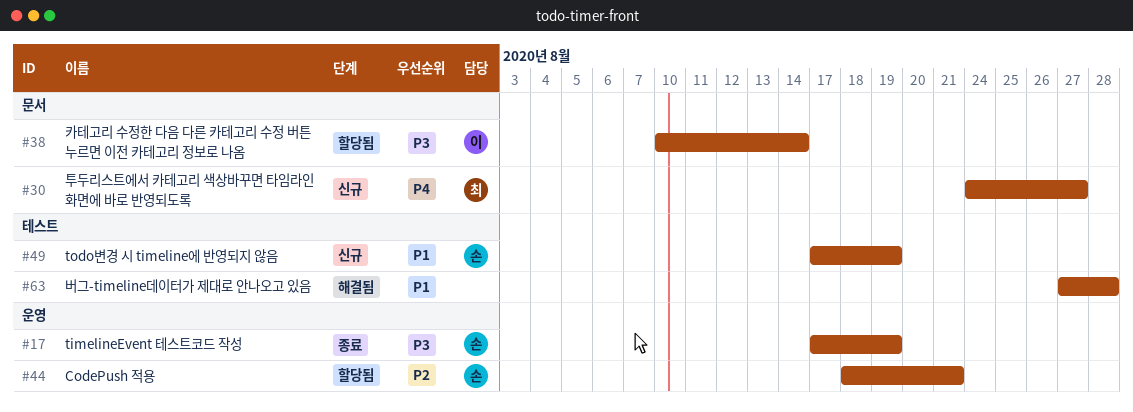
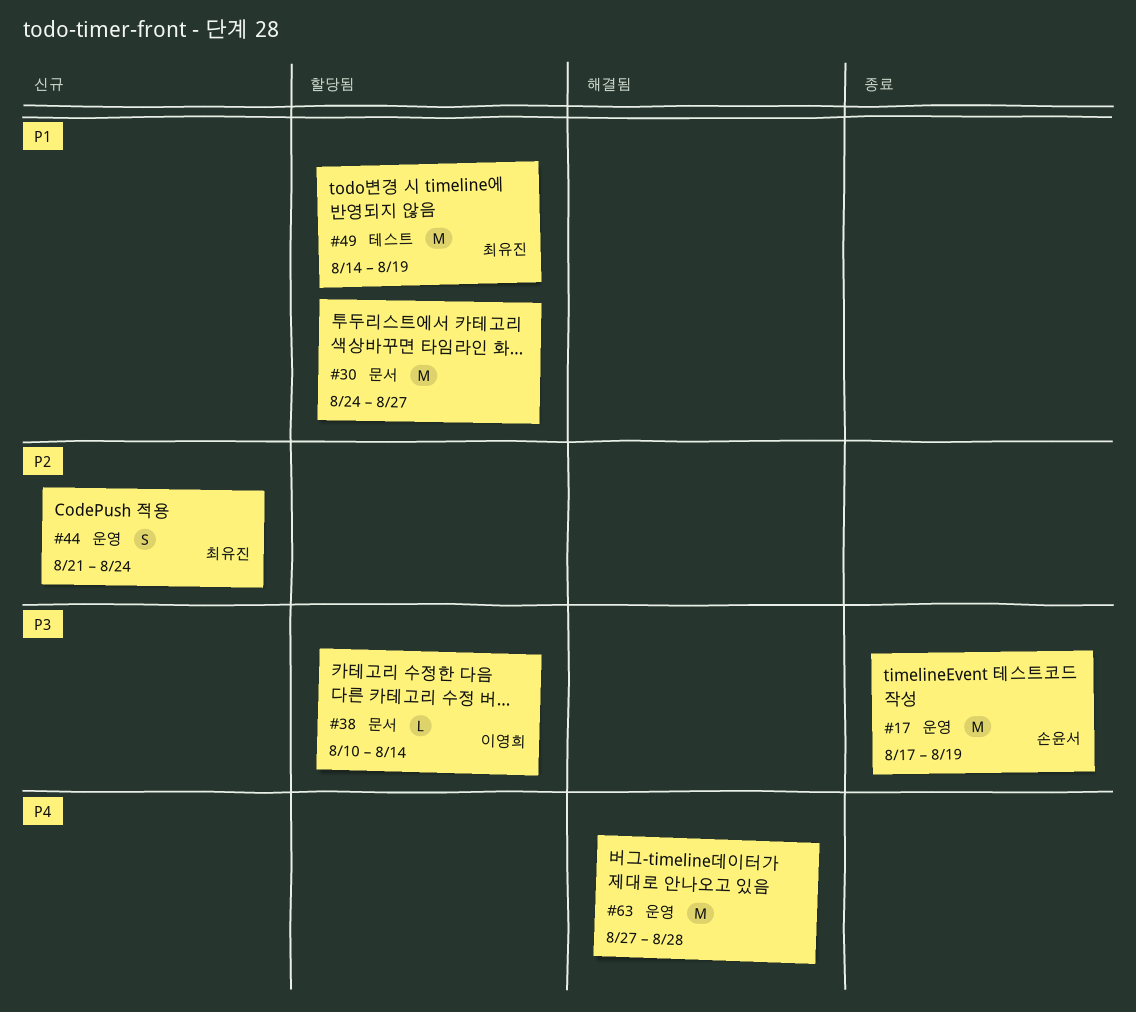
#30, status: 신규 -> 할당됨
#30, owner: 최유진 -> none
#30, priority: P4 -> P1
#44, status: 할당됨 -> 신규
#44, owner: 손윤서 -> 최유진
#44, start: Aug 18 -> Aug 21
#44, due: Aug 21 -> Aug 24
#49, status: 신규 -> 할당됨
#49, owner: 손윤서 -> 최유진
#49, start: Aug 17 -> Aug 14
#63, priority: P1 -> P4
#63, label: 테스트 -> 운영

